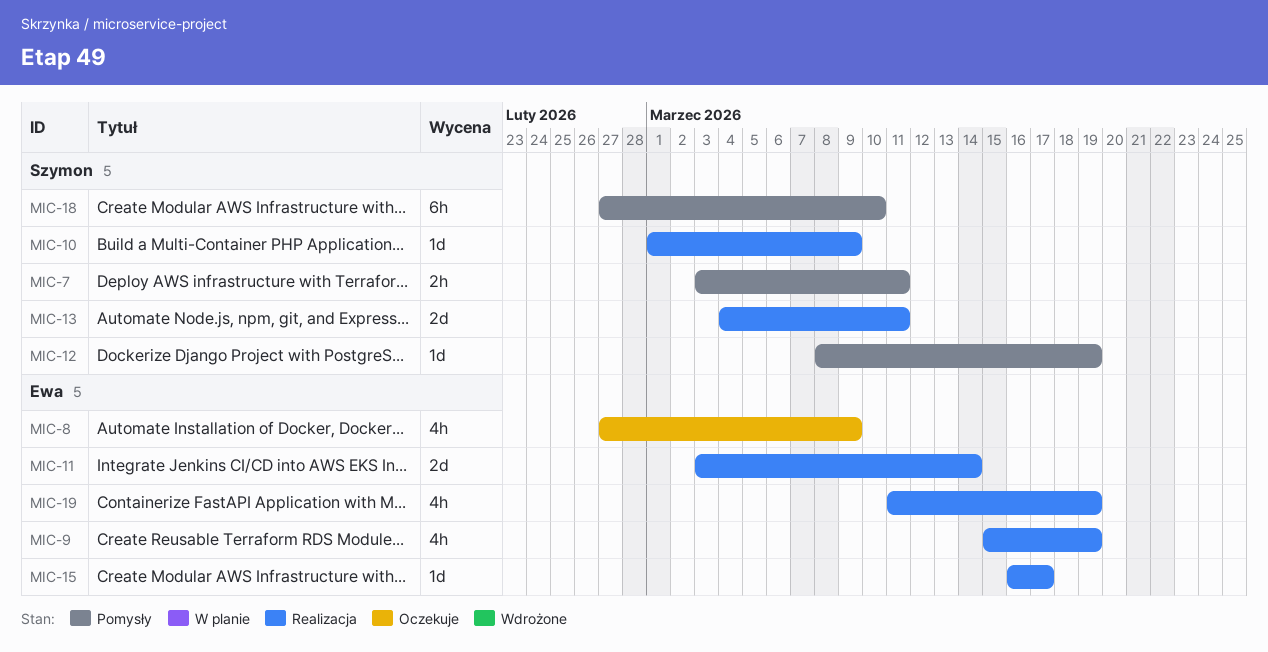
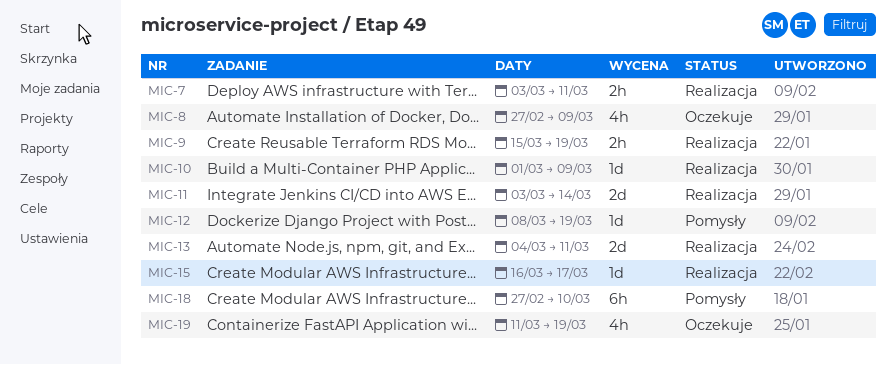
MIC-7, status: Pomysły -> Realizacja
MIC-9, estimate: 4h -> 2h
MIC-19, status: Realizacja -> Oczekuje

